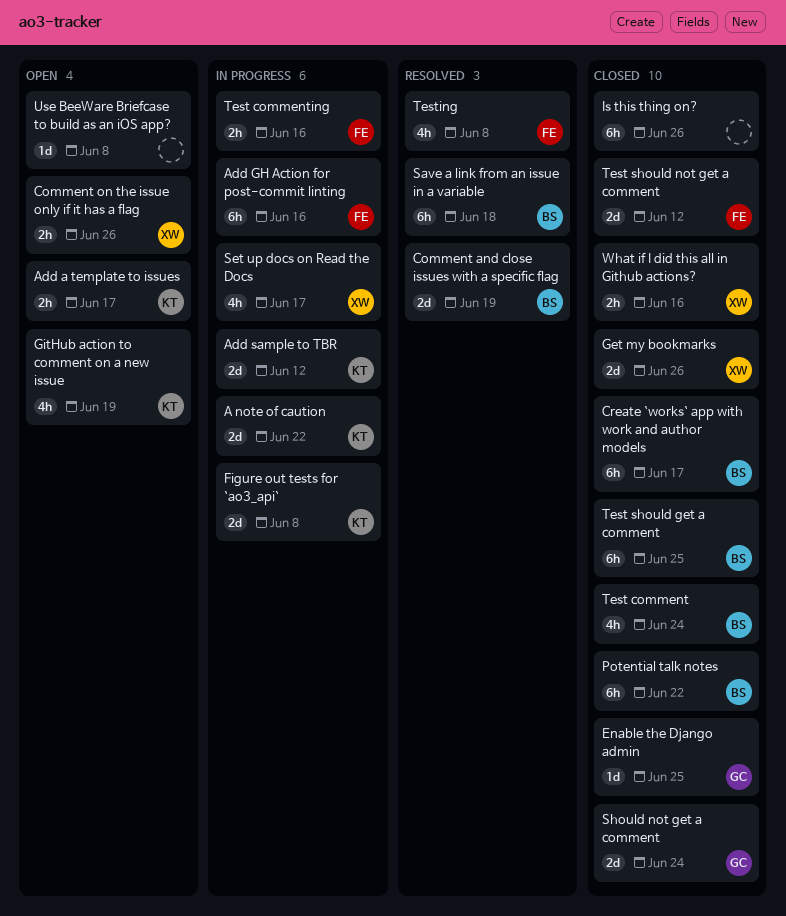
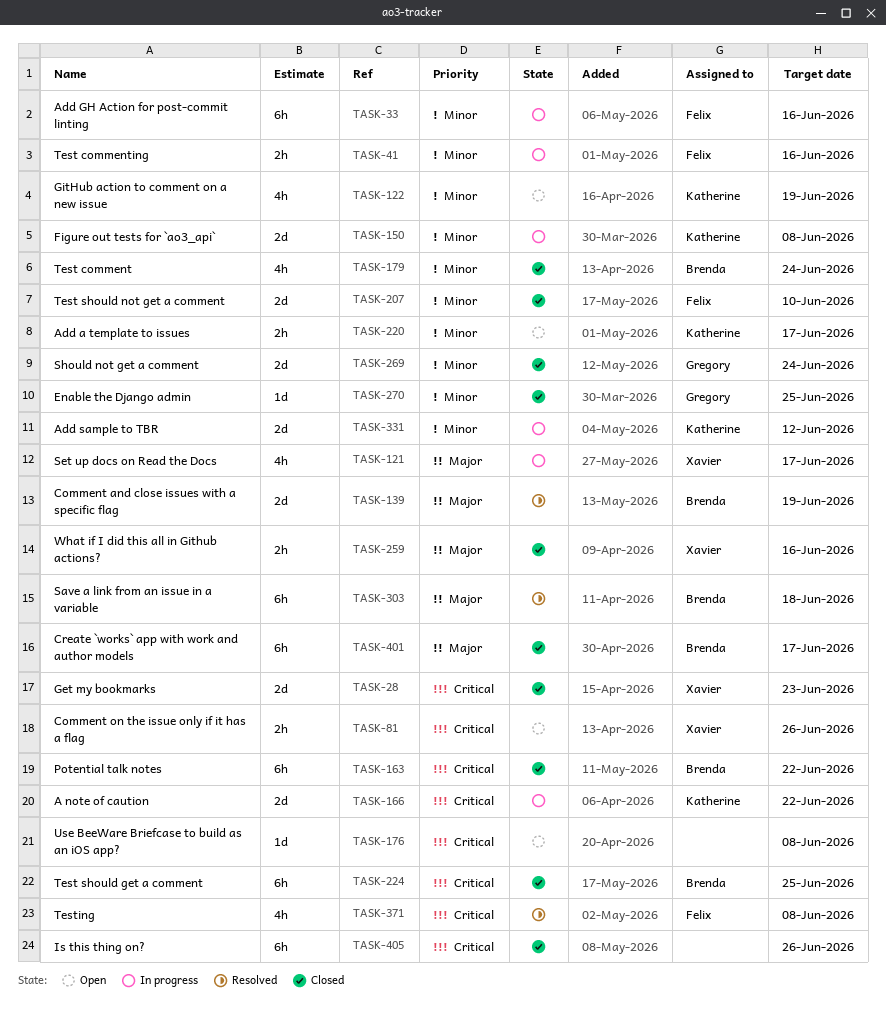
Get my bookmarks, due: Jun 26 -> Jun 23
Test should not get a comment, due: Jun 12 -> Jun 10

